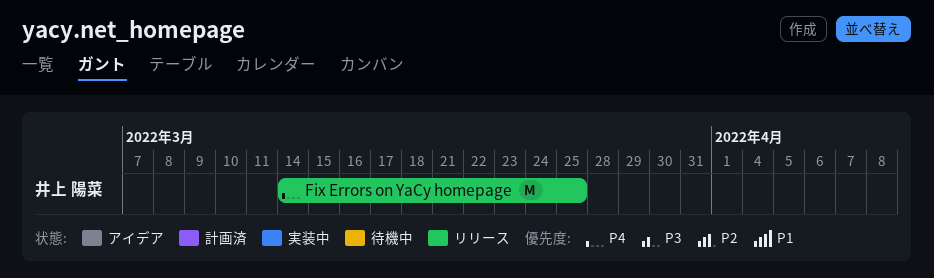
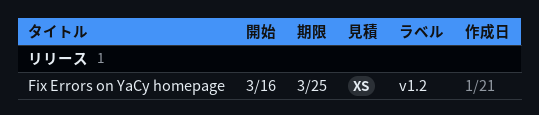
Fix Errors on YaCy homepage, estimate: M -> XS
Fix Errors on YaCy homepage, start: Mar 14 -> Mar 16

